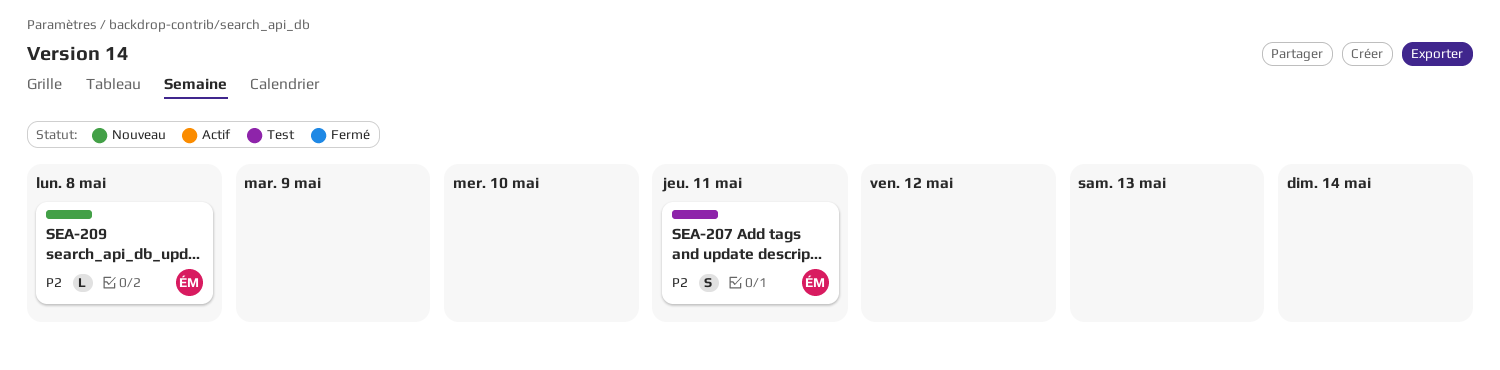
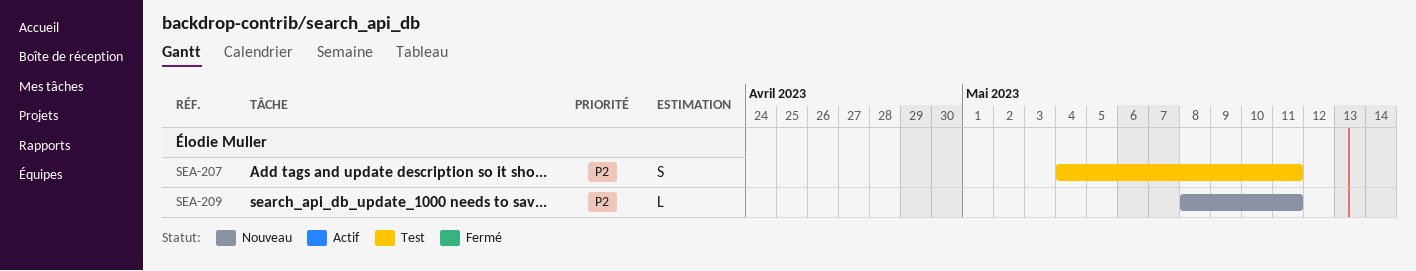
SEA-209, due: May 8 -> May 11

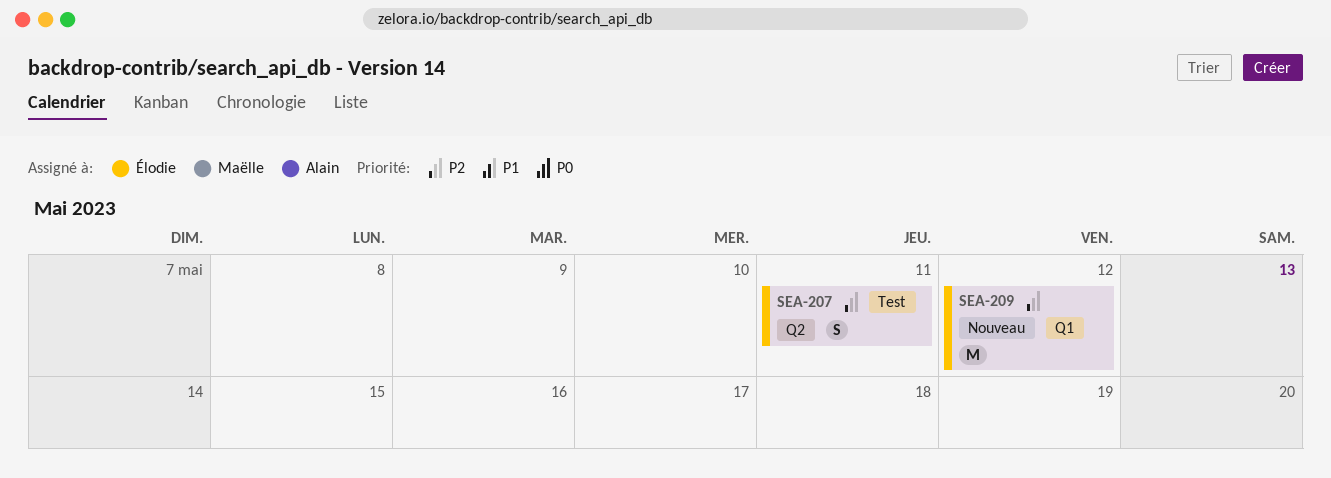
SEA-209, estimate: L -> M
SEA-209, due: May 11 -> May 12

